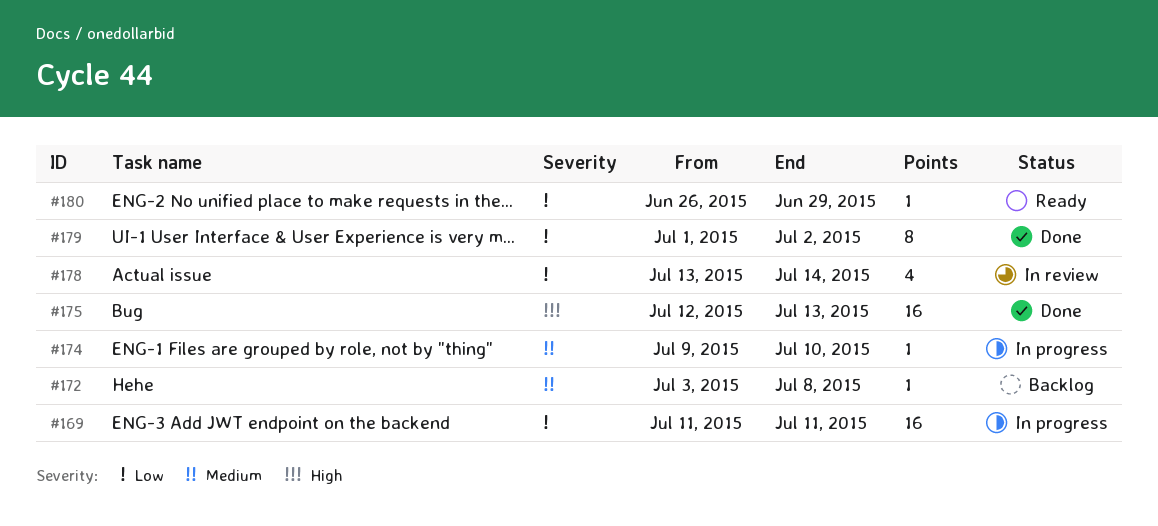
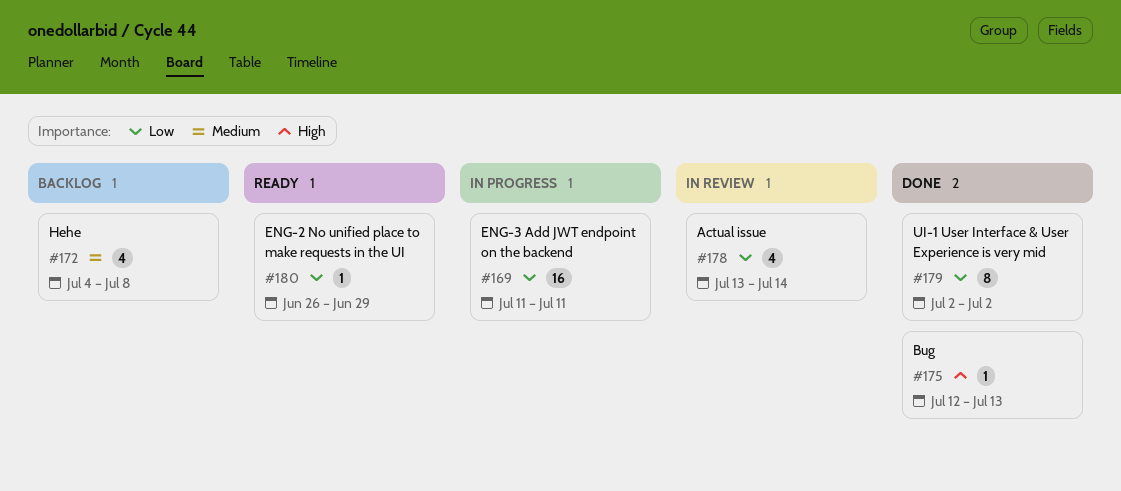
#172, estimate: 1 -> 4
#172, start: Jul 3 -> Jul 4
#174: present -> none
#175, estimate: 16 -> 1
#179, start: Jul 1 -> Jul 2

